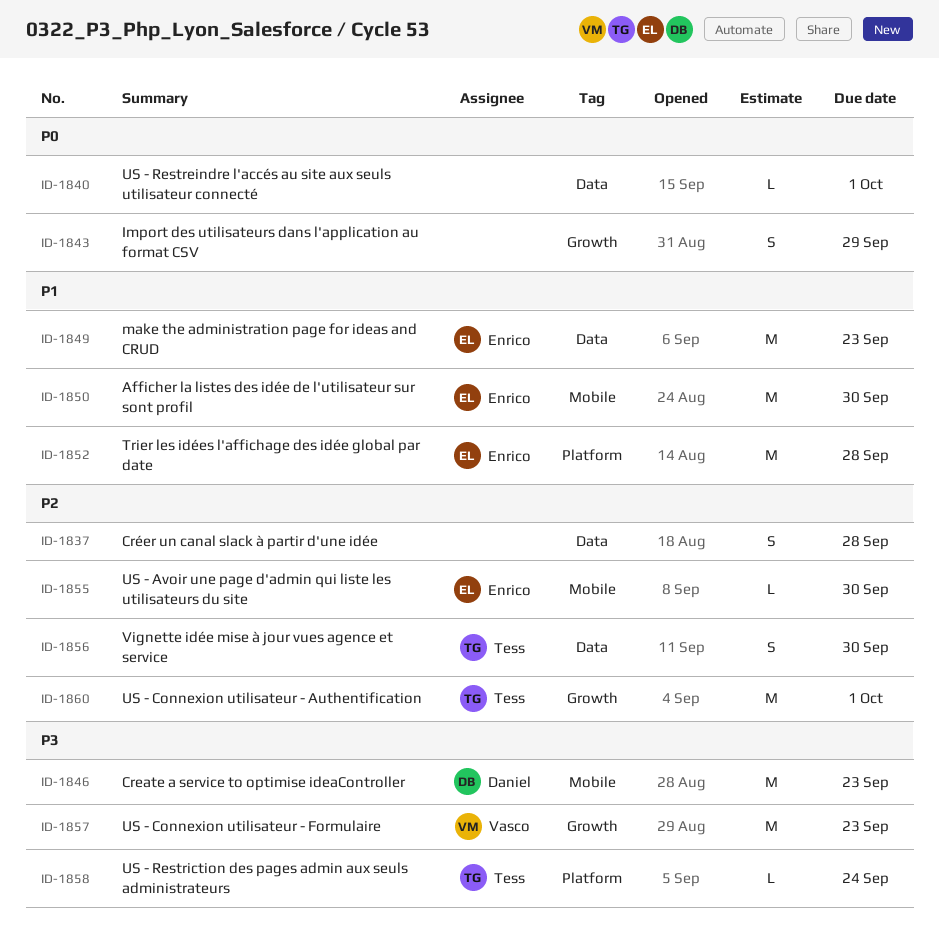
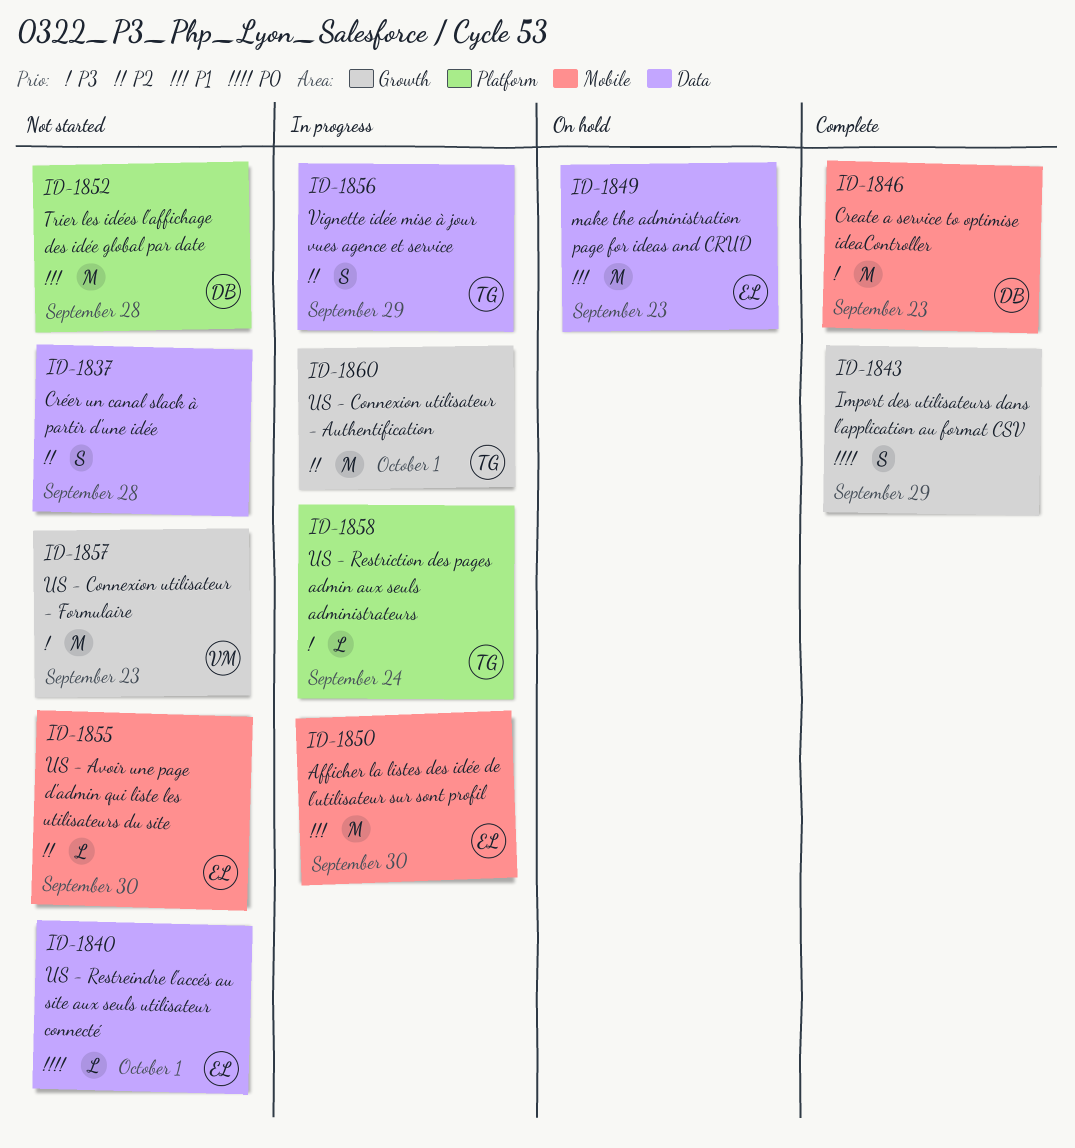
ID-1840, owner: none -> Enrico
ID-1852, owner: Enrico -> Daniel
ID-1856, due: Sep 30 -> Sep 29

